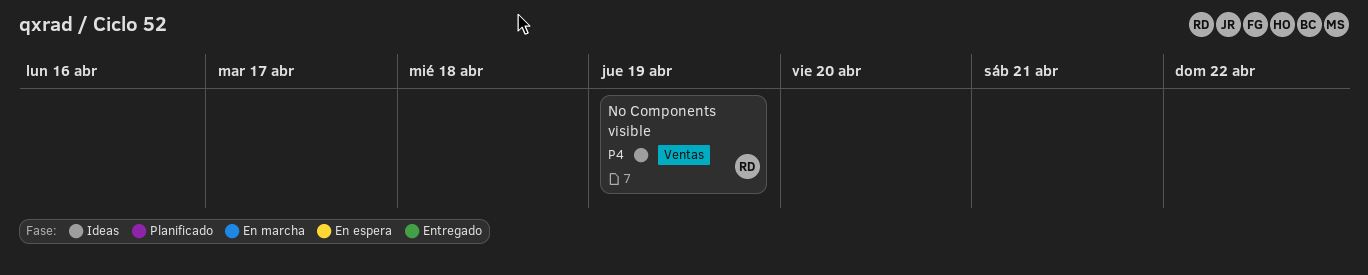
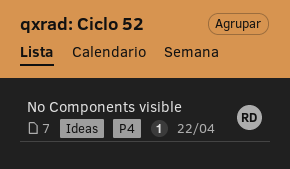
No Components visible, due: Apr 19 -> Apr 22

